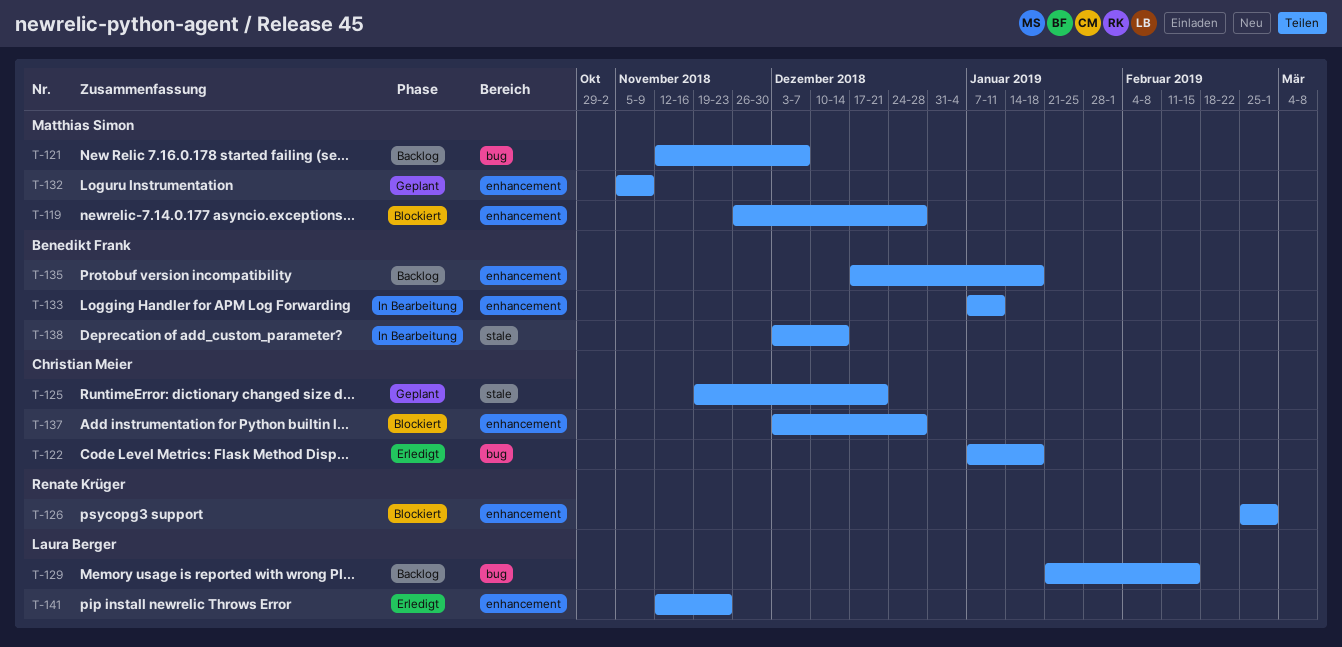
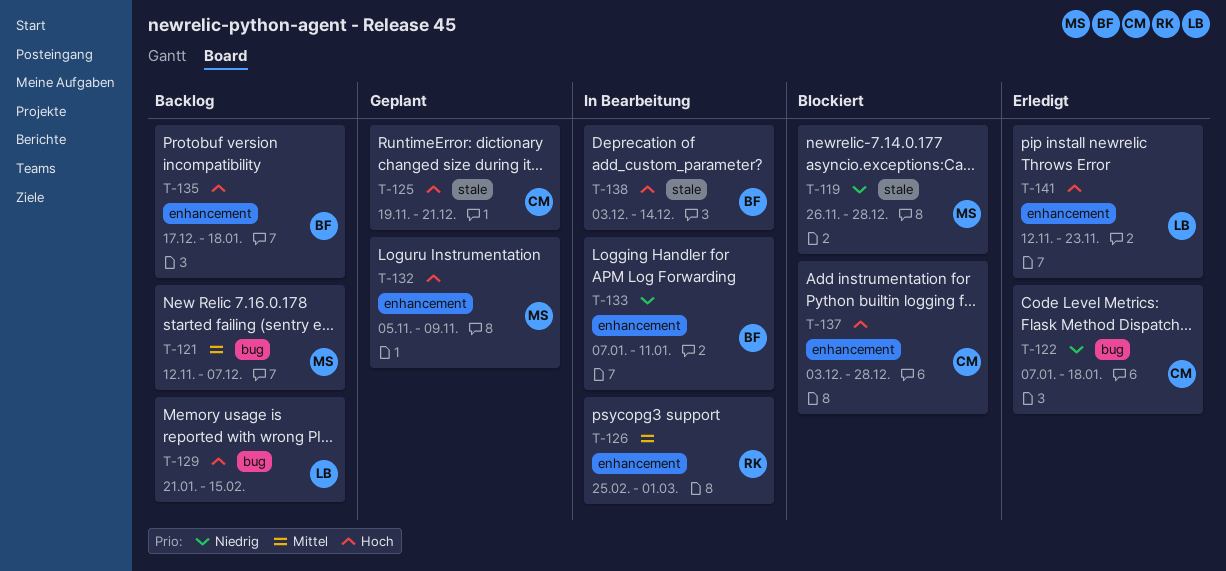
T-119, label: enhancement -> stale
T-126, status: Blockiert -> In Bearbeitung

